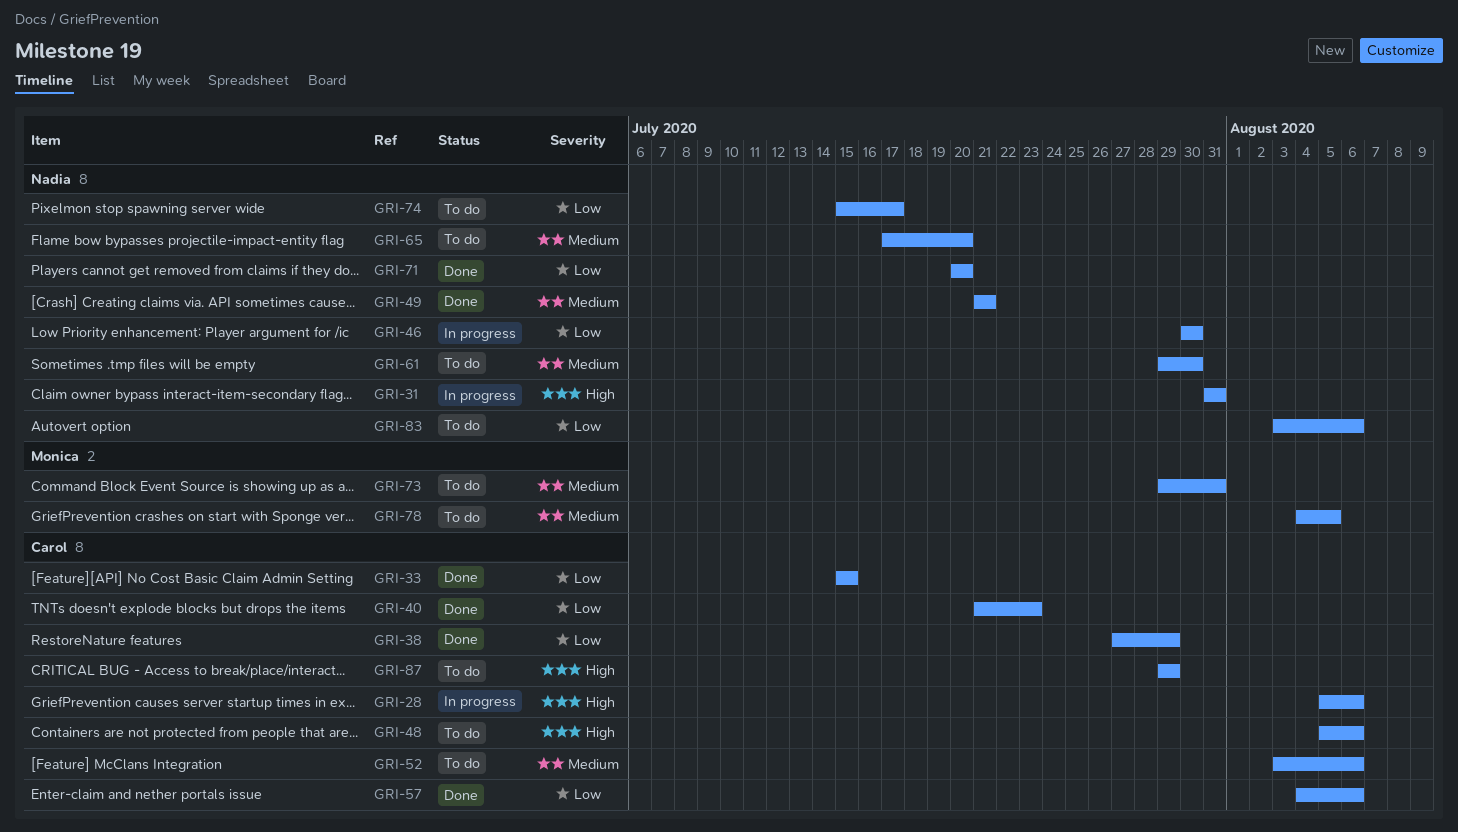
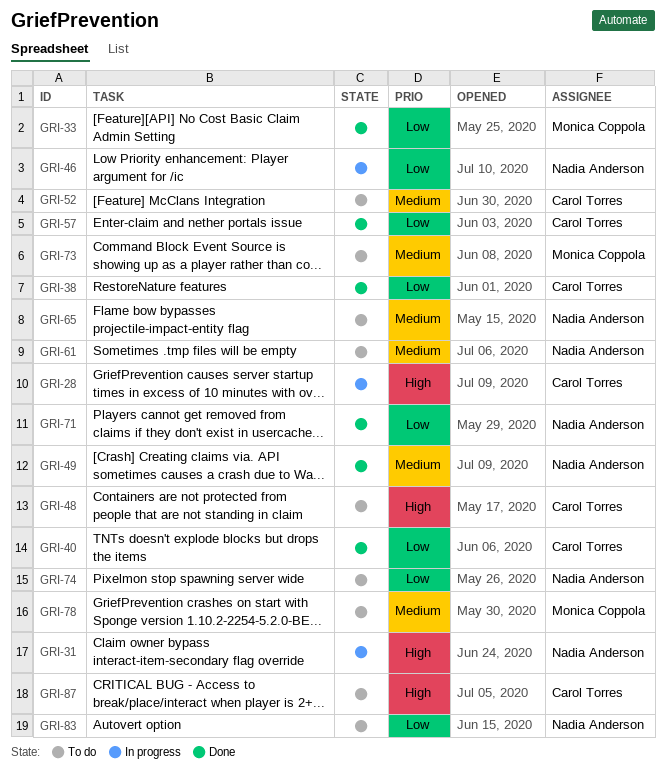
GRI-33, owner: Carol Torres -> Monica Coppola

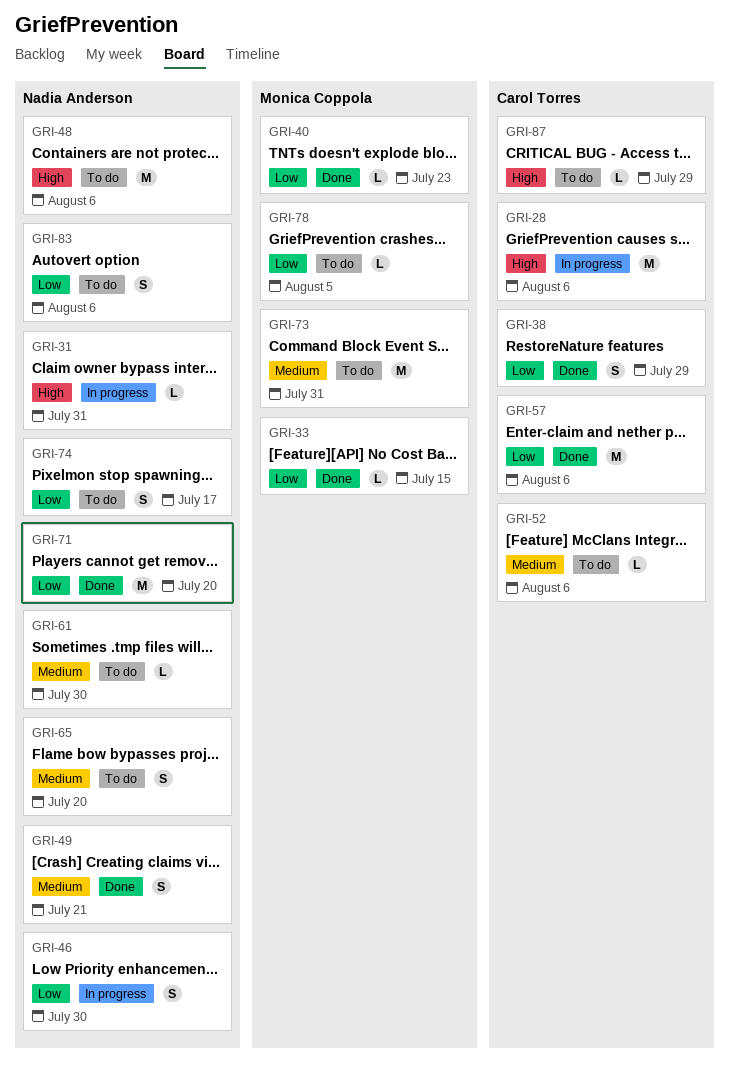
GRI-40, owner: Carol Torres -> Monica Coppola
GRI-48, owner: Carol Torres -> Nadia Anderson
GRI-78, priority: Medium -> Low

